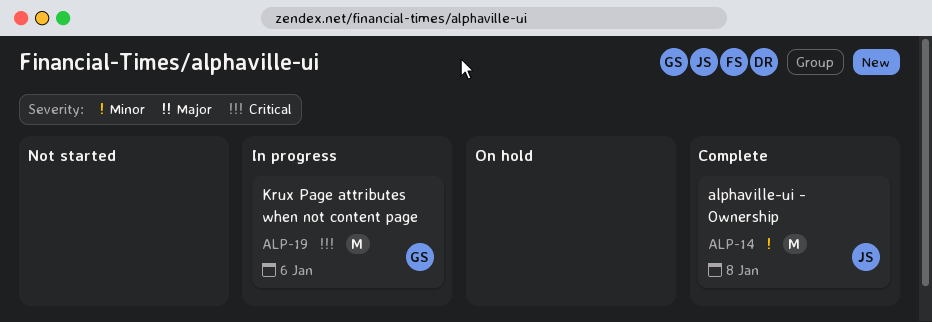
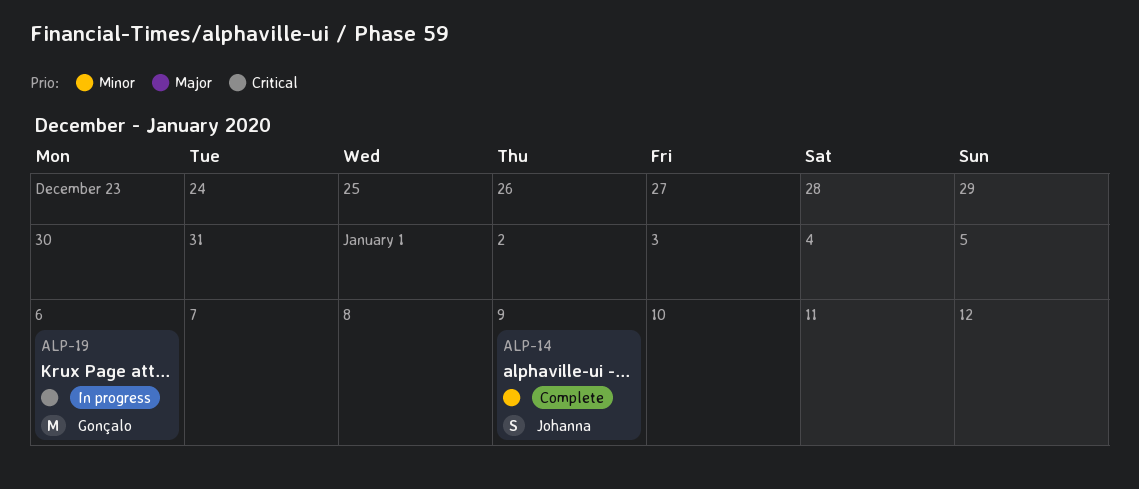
ALP-14, estimate: M -> S
ALP-14, due: Jan 8 -> Jan 9

